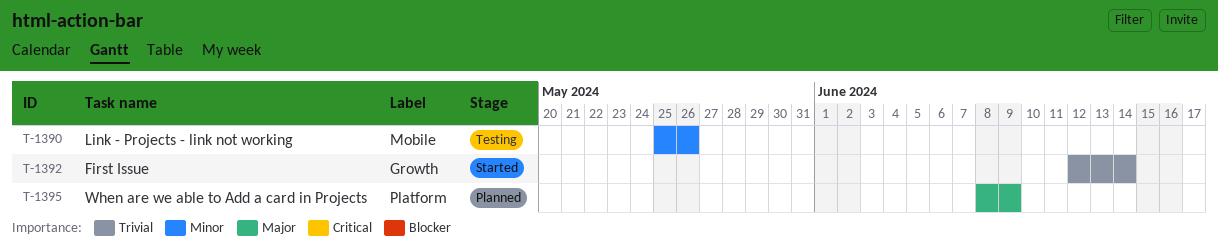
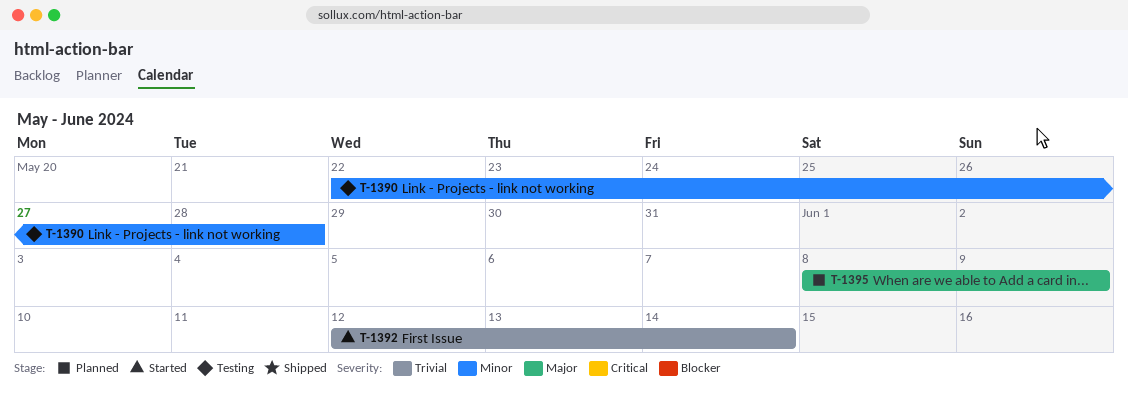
T-1390, start: May 25 -> May 22
T-1390, due: May 26 -> May 28

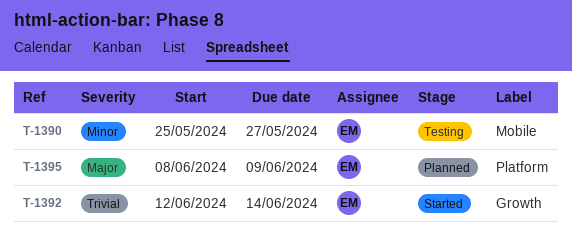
T-1390, start: May 22 -> May 25
T-1390, due: May 28 -> May 27

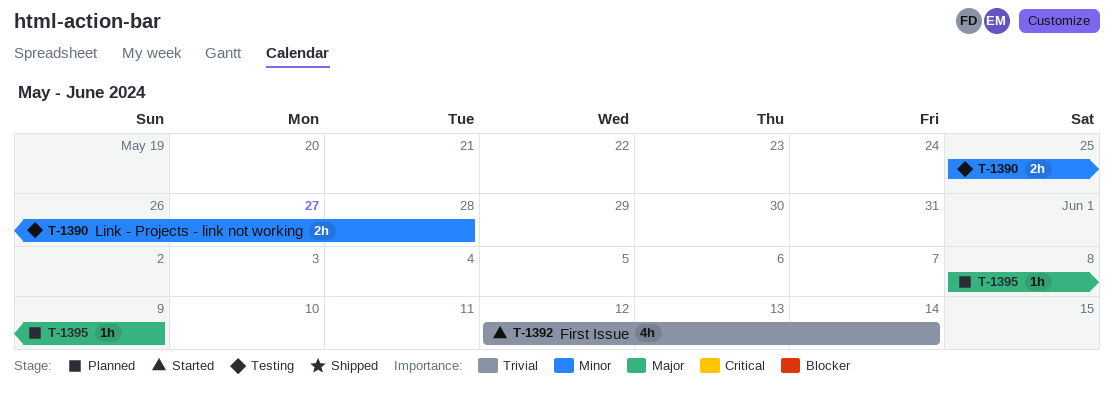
T-1390, due: May 27 -> May 28

